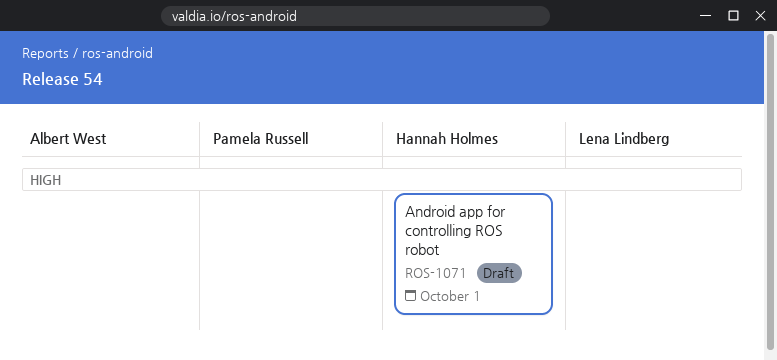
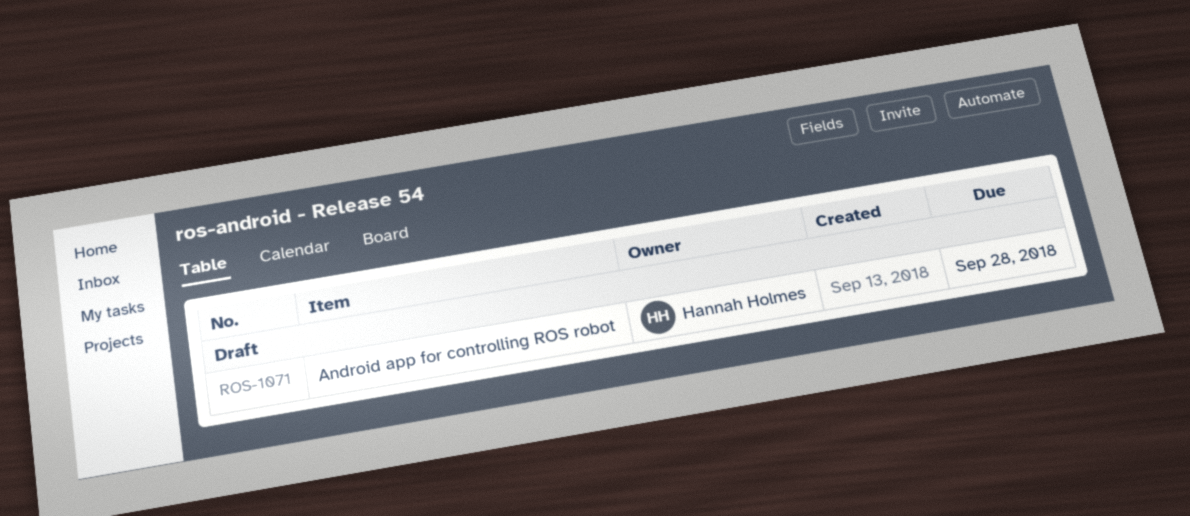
ROS-1071, due: Oct 1 -> Sep 28

